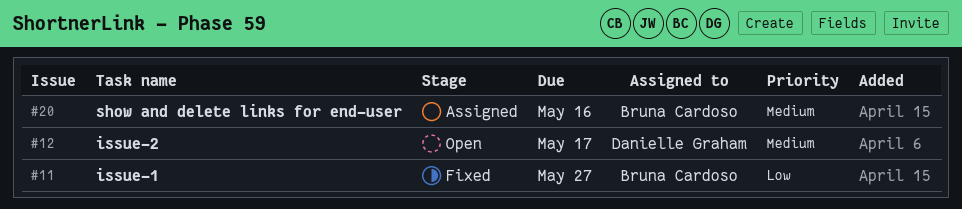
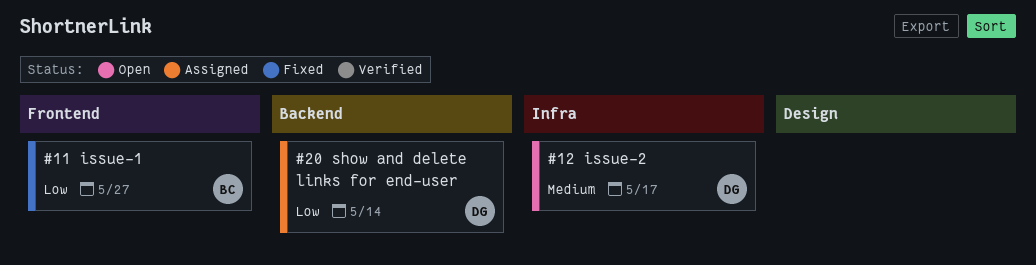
#20, owner: Bruna Cardoso -> Danielle Graham
#20, priority: Medium -> Low
#20, due: May 16 -> May 14

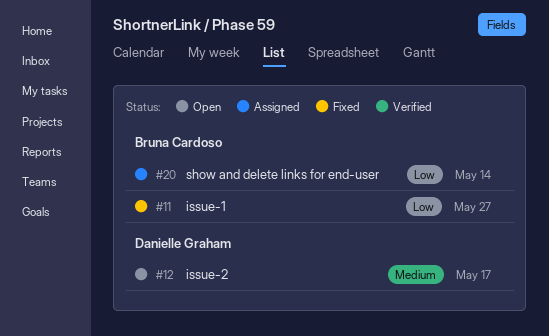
#20, owner: Danielle Graham -> Bruna Cardoso

